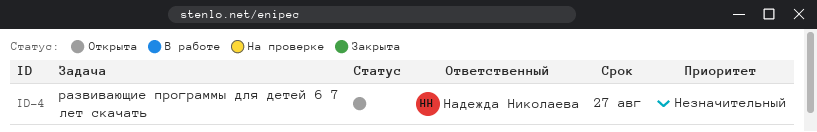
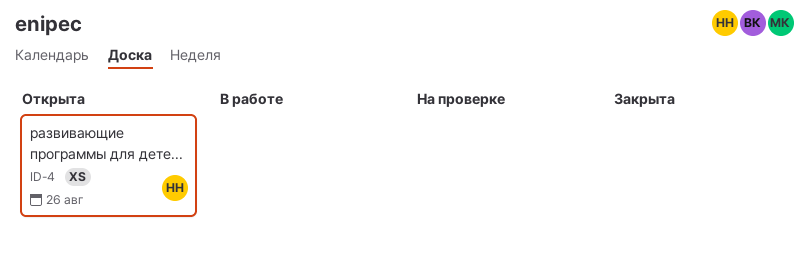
ID-4, due: Aug 27 -> Aug 26

